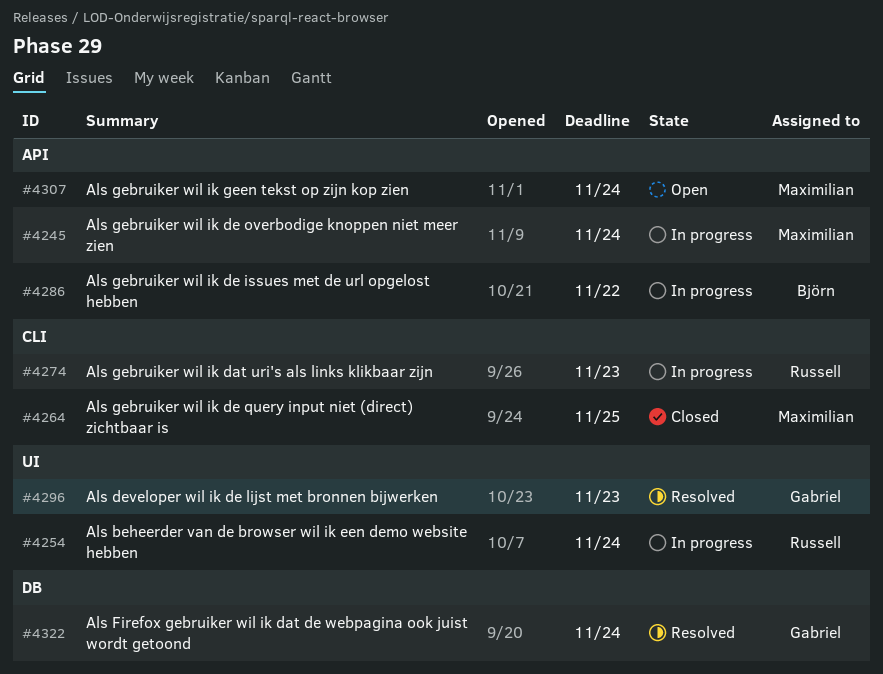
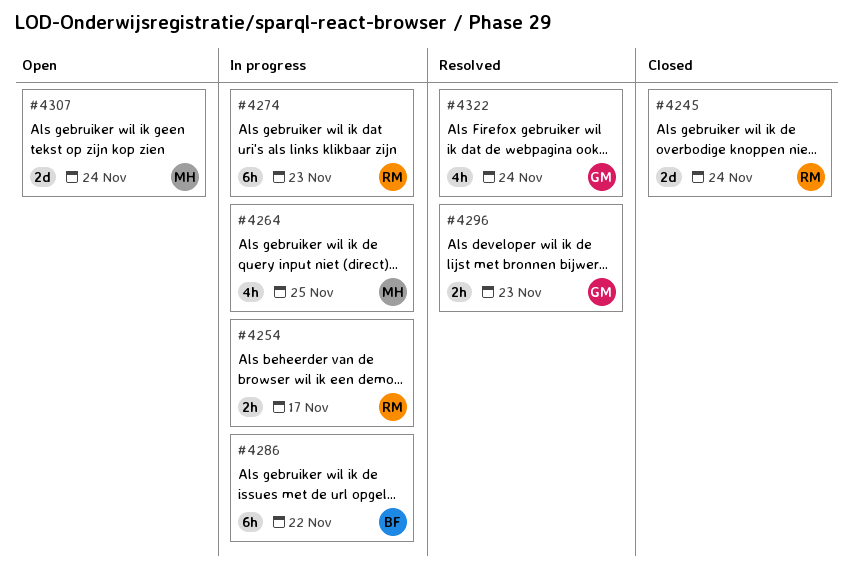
#4245, status: In progress -> Closed
#4245, owner: Maximilian -> Russell
#4254, due: Nov 24 -> Nov 17
#4264, status: Closed -> In progress

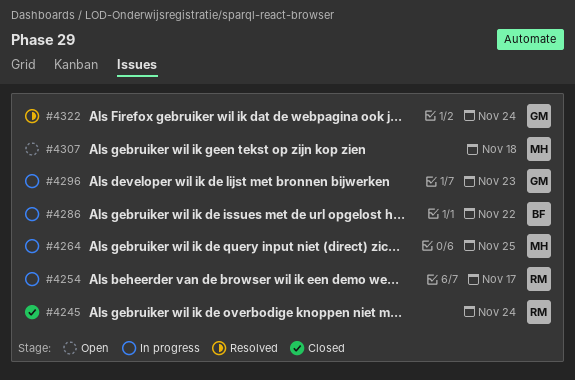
#4274: present -> none
#4296, status: Resolved -> In progress
#4307, due: Nov 24 -> Nov 18

